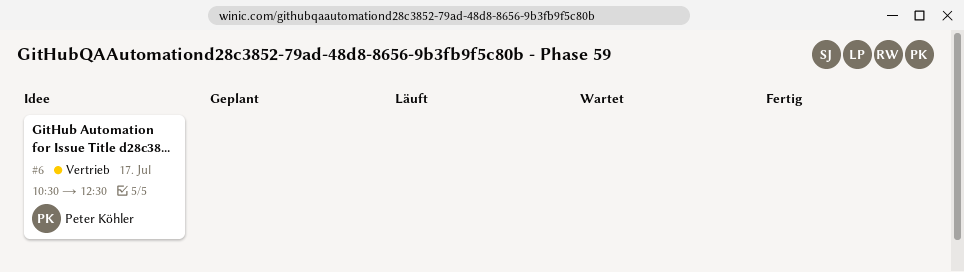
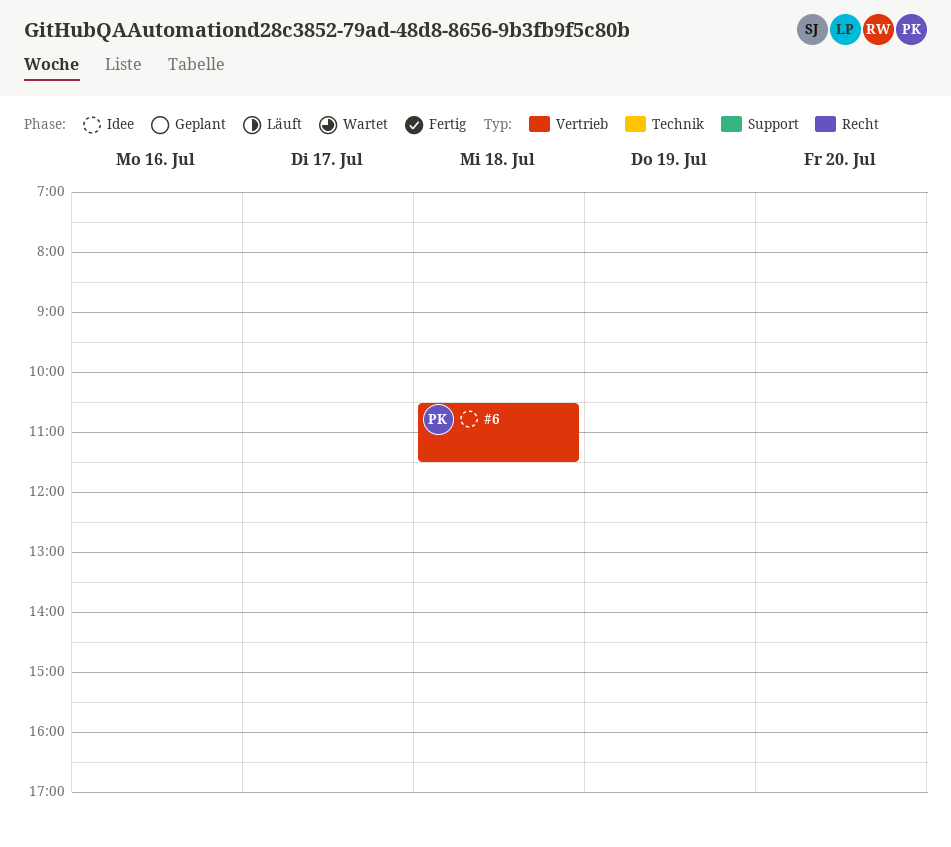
#6, day: Jul 17 -> Jul 18
#6, ends: 12:30 -> 11:30

